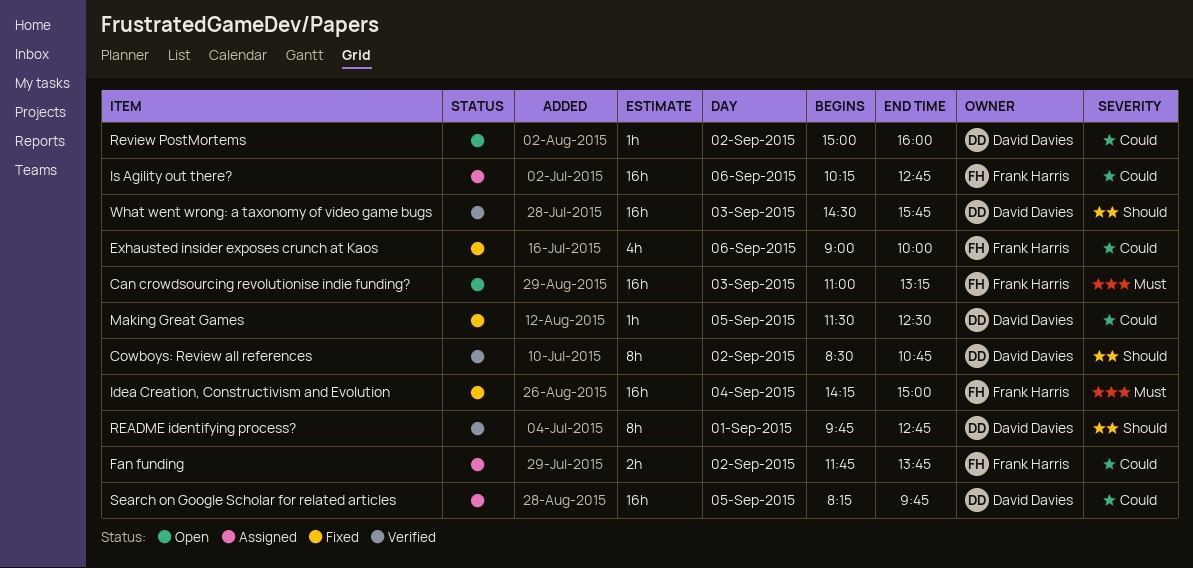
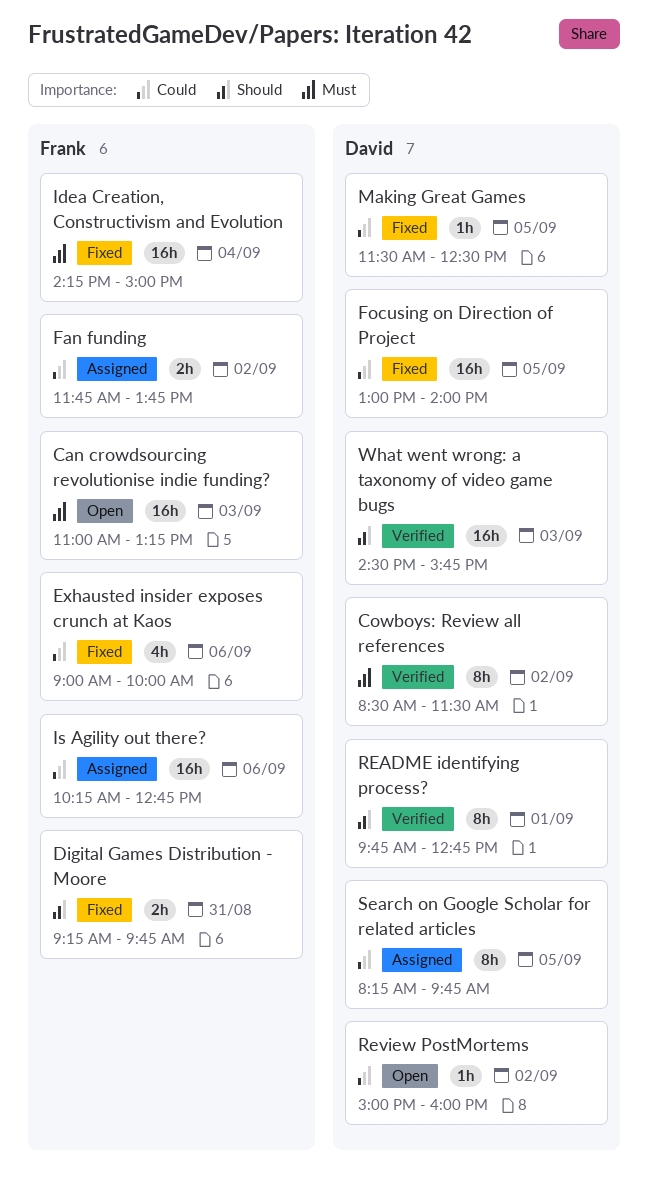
Cowboys: Review all references, priority: Should -> Must
Cowboys: Review all references, ends: 10:45 -> 11:30
Digital Games Distribution - Moore: none -> present
Focusing on Direction of Project: none -> present
Search on Google Scholar for related articles, estimate: 16h -> 8h

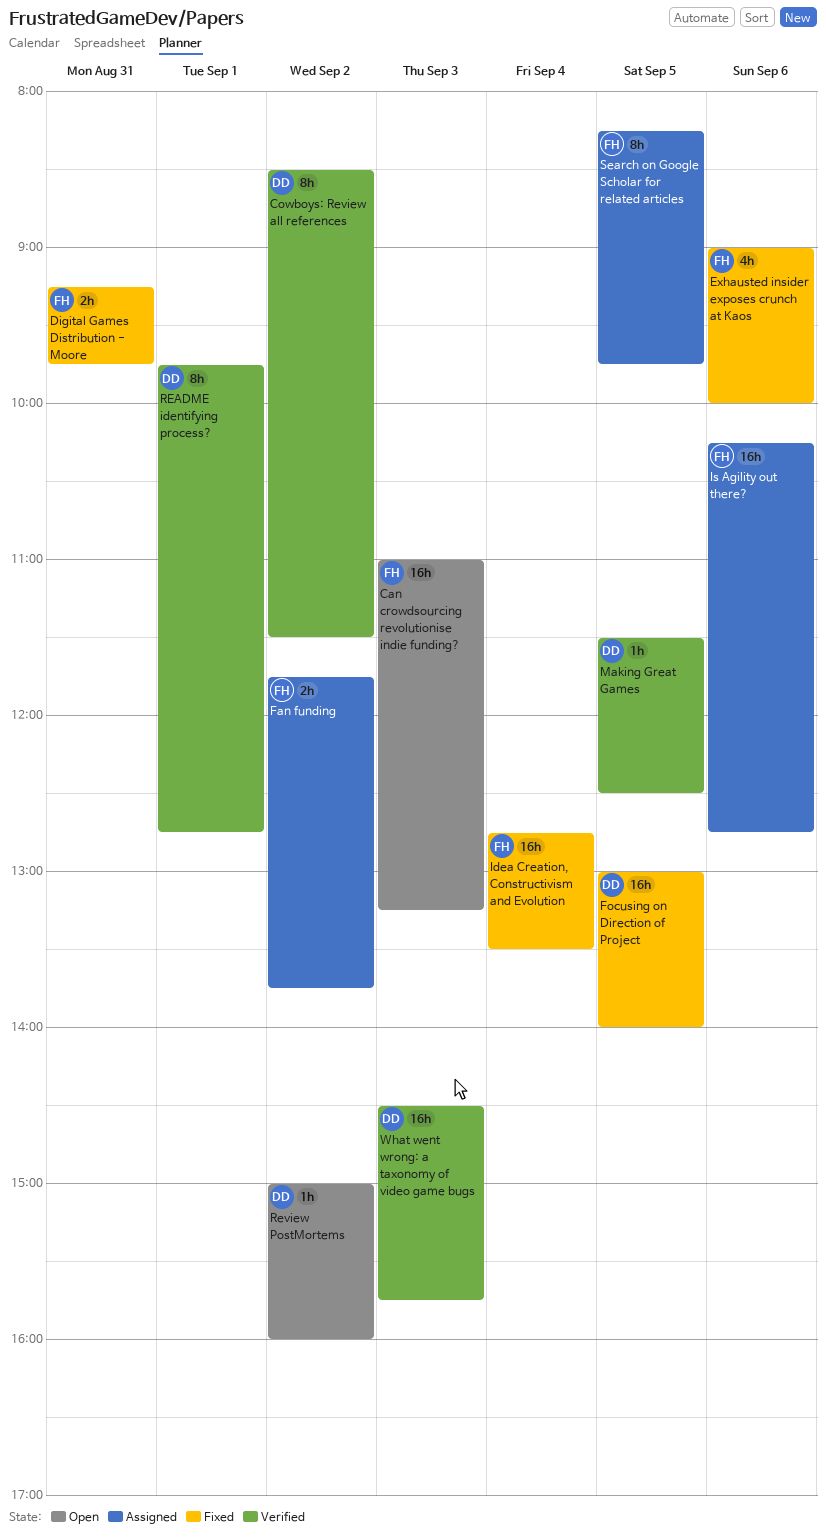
Idea Creation, Constructivism and Evolution, begins: 14:15 -> 12:45
Idea Creation, Constructivism and Evolution, ends: 15:00 -> 13:30
Making Great Games, status: Fixed -> Verified
Search on Google Scholar for related articles, owner: David -> Frank

